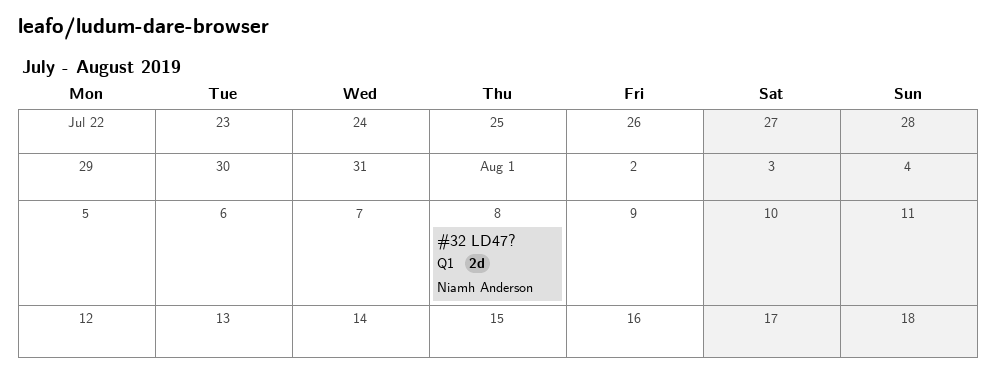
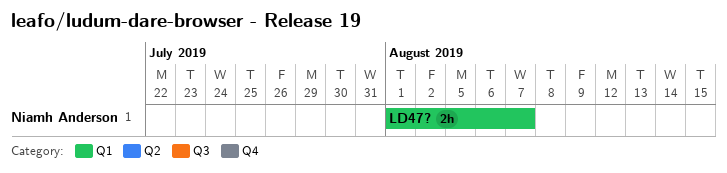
LD47?, estimate: 2d -> 2h
LD47?, due: Aug 8 -> Aug 7

